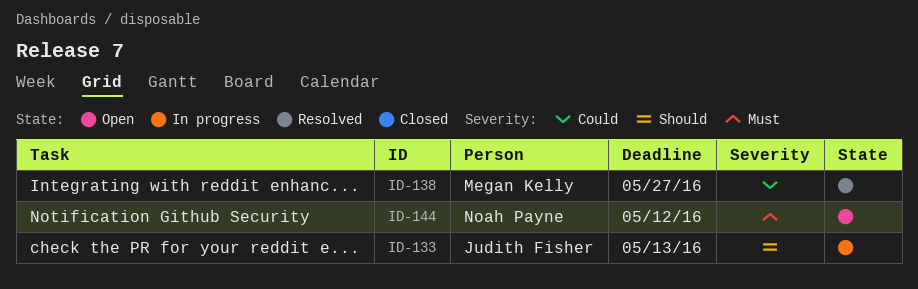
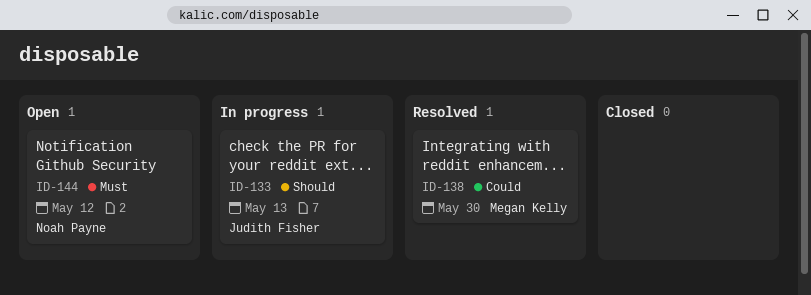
ID-138, due: May 27 -> May 30

